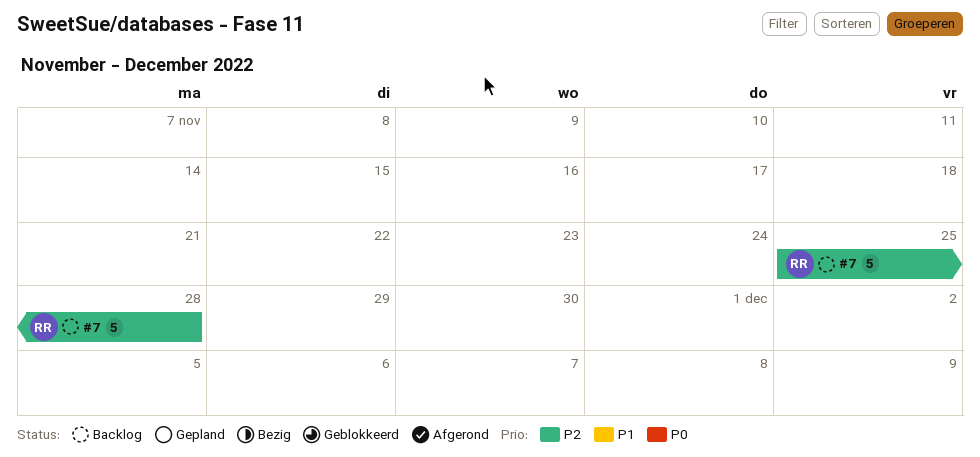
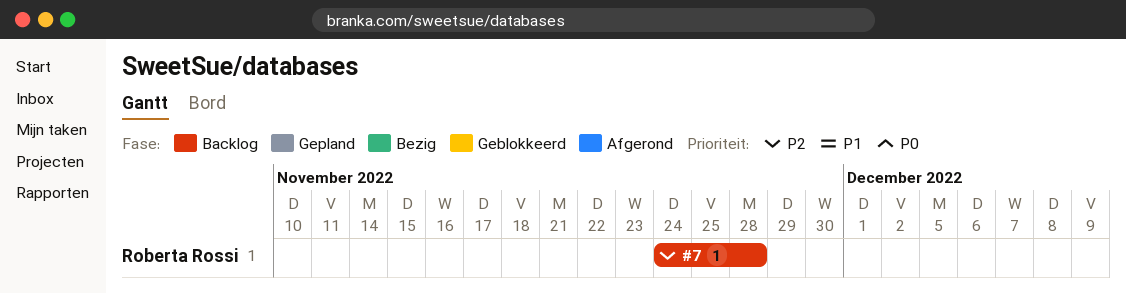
#7, estimate: 5 -> 1
#7, start: Nov 25 -> Nov 24

